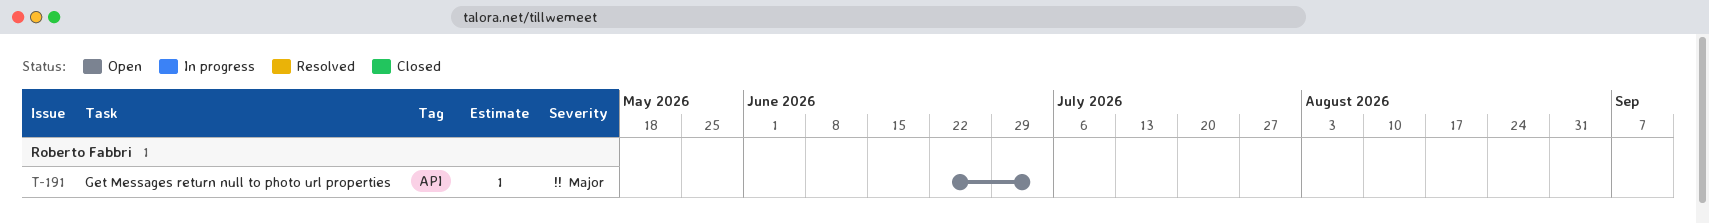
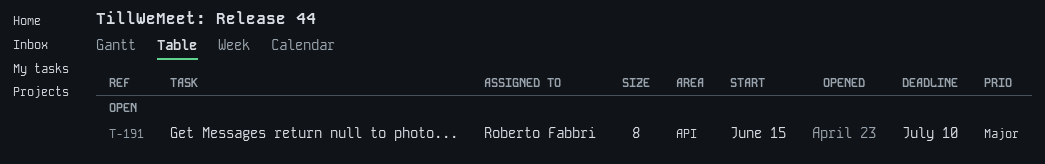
T-191, estimate: 1 -> 8
T-191, start: Jun 22 -> Jun 15
T-191, due: Jul 3 -> Jul 10

